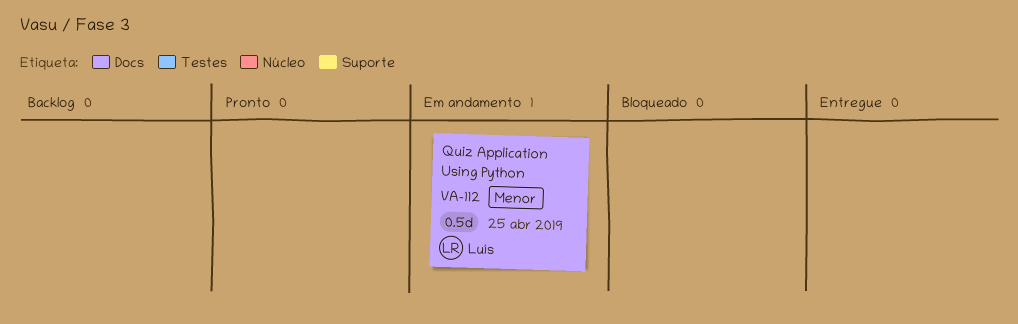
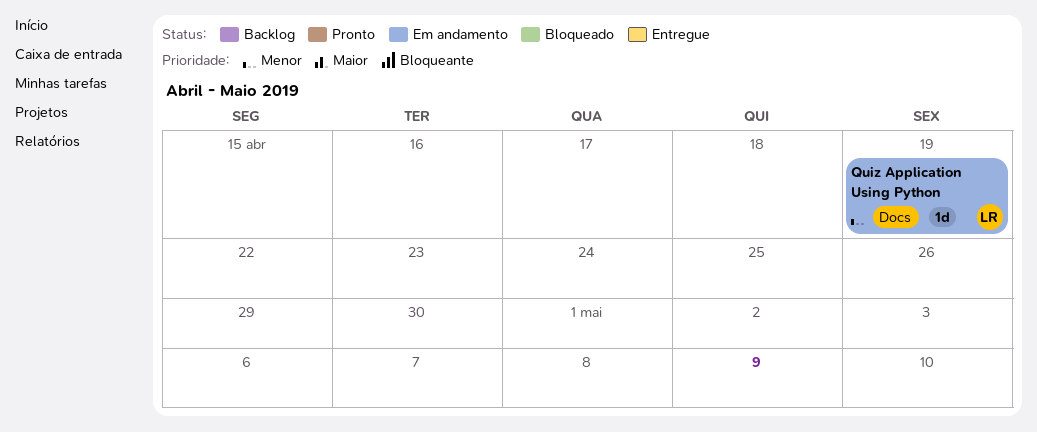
Quiz Application Using Python, estimate: 0.5d -> 1d
Quiz Application Using Python, due: Apr 25 -> Apr 19

